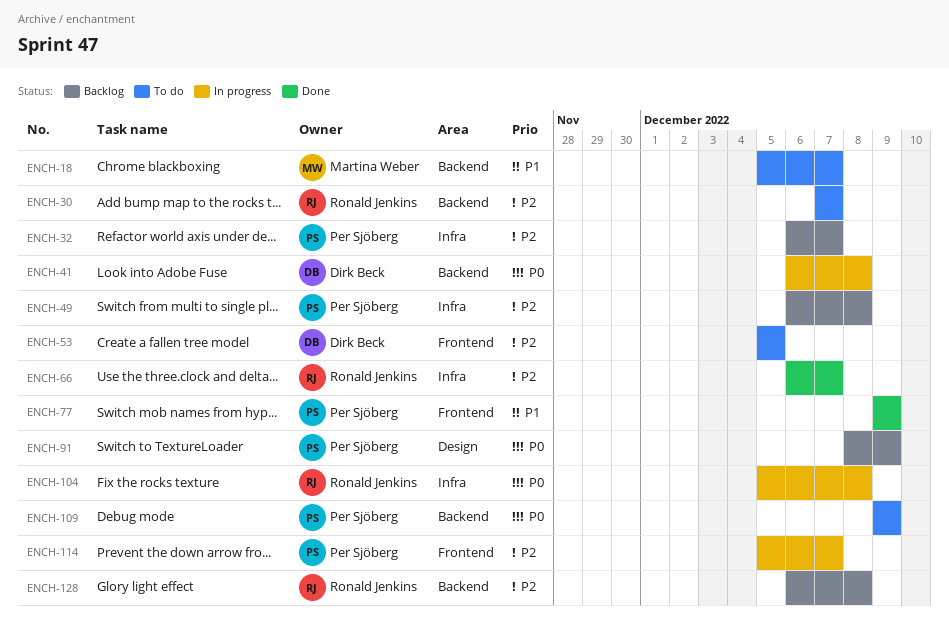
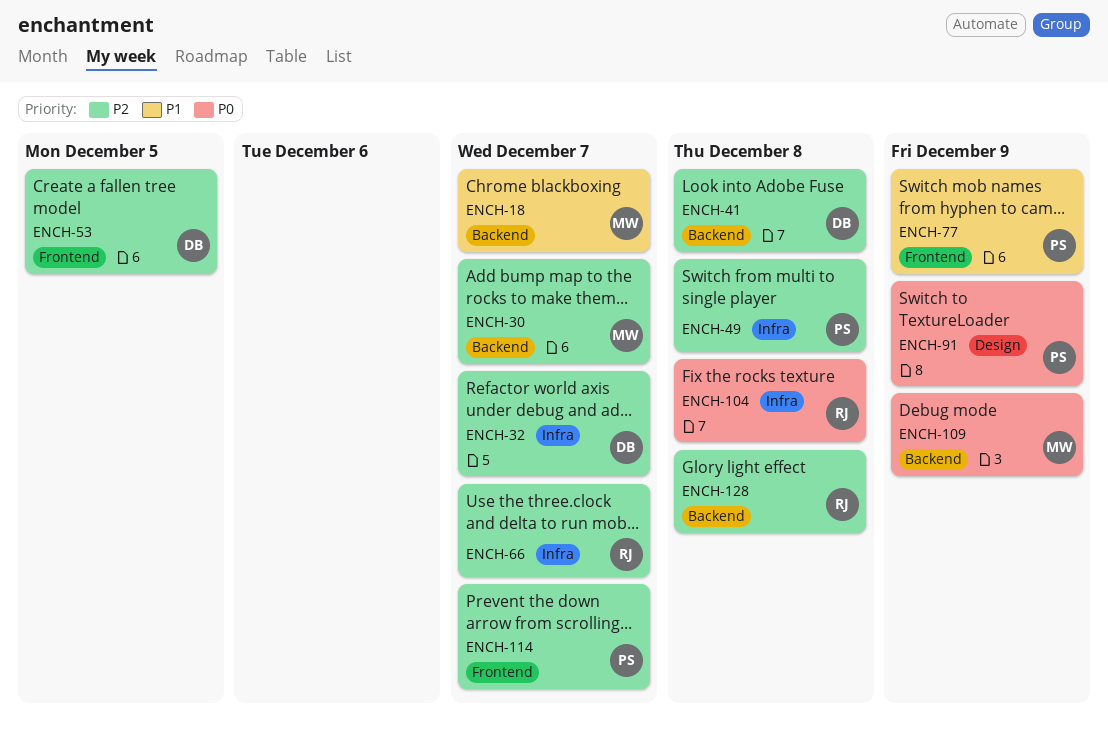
ENCH-30, owner: Ronald Jenkins -> Martina Weber
ENCH-32, owner: Per Sjöberg -> Dirk Beck
ENCH-41, priority: P0 -> P2
ENCH-109, owner: Per Sjöberg -> Martina Weber

